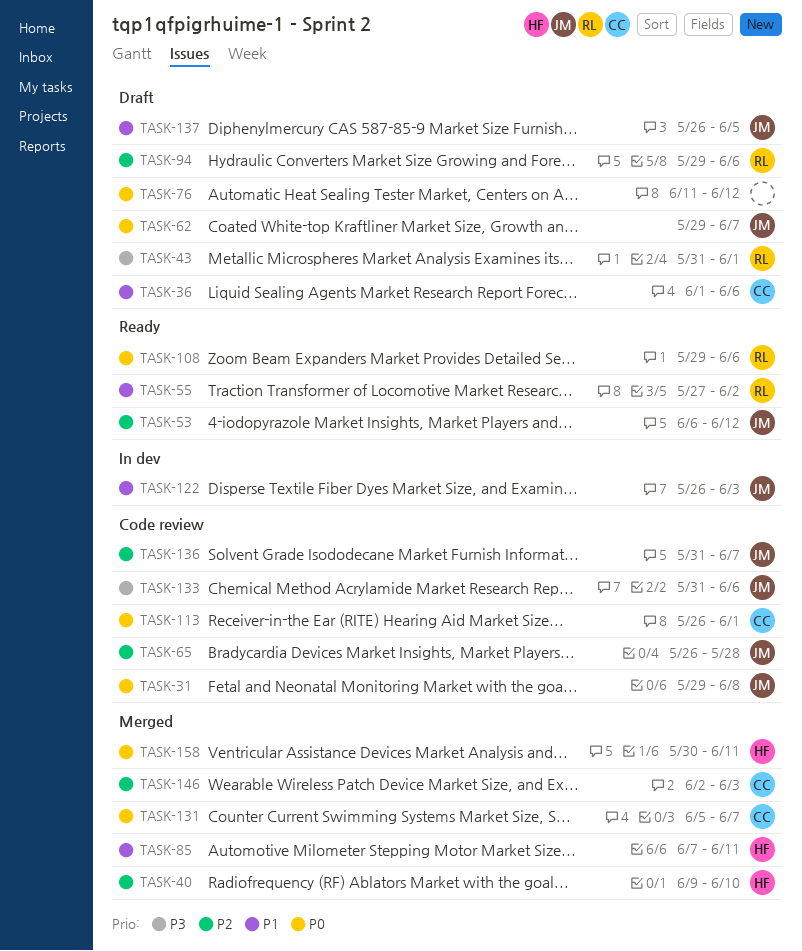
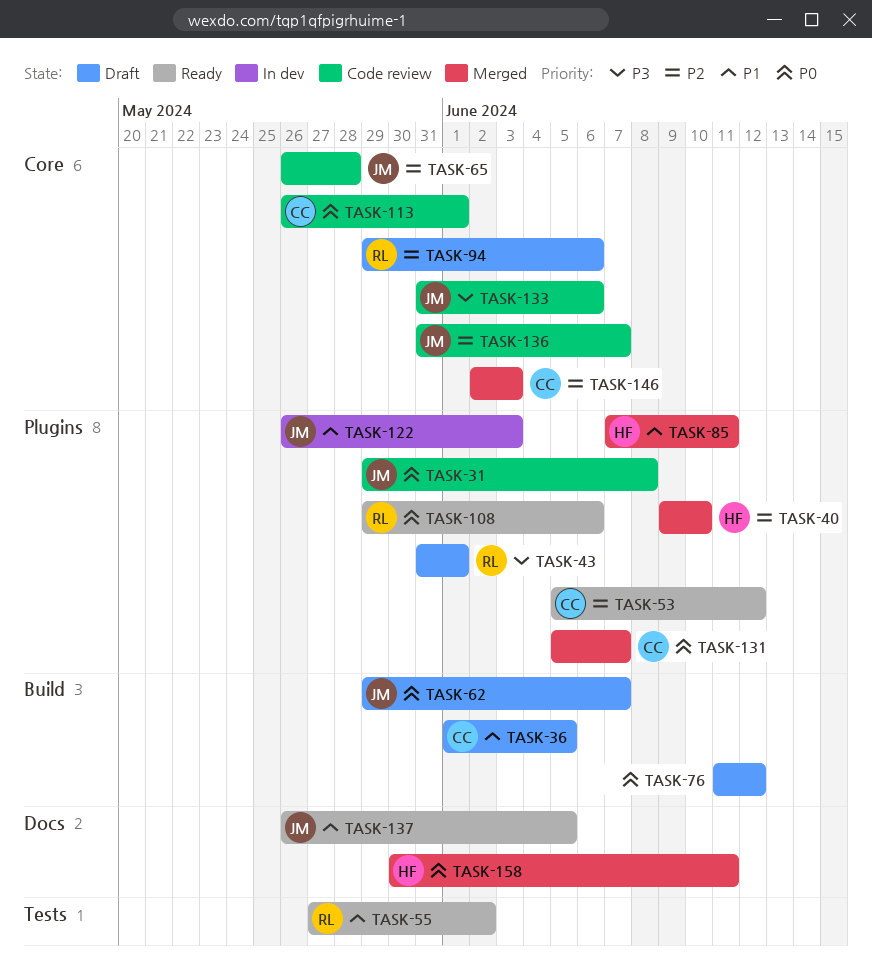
TASK-36, due: Jun 6 -> Jun 5
TASK-53, owner: JM -> CC
TASK-53, start: Jun 6 -> Jun 5
TASK-137, status: Draft -> Ready

